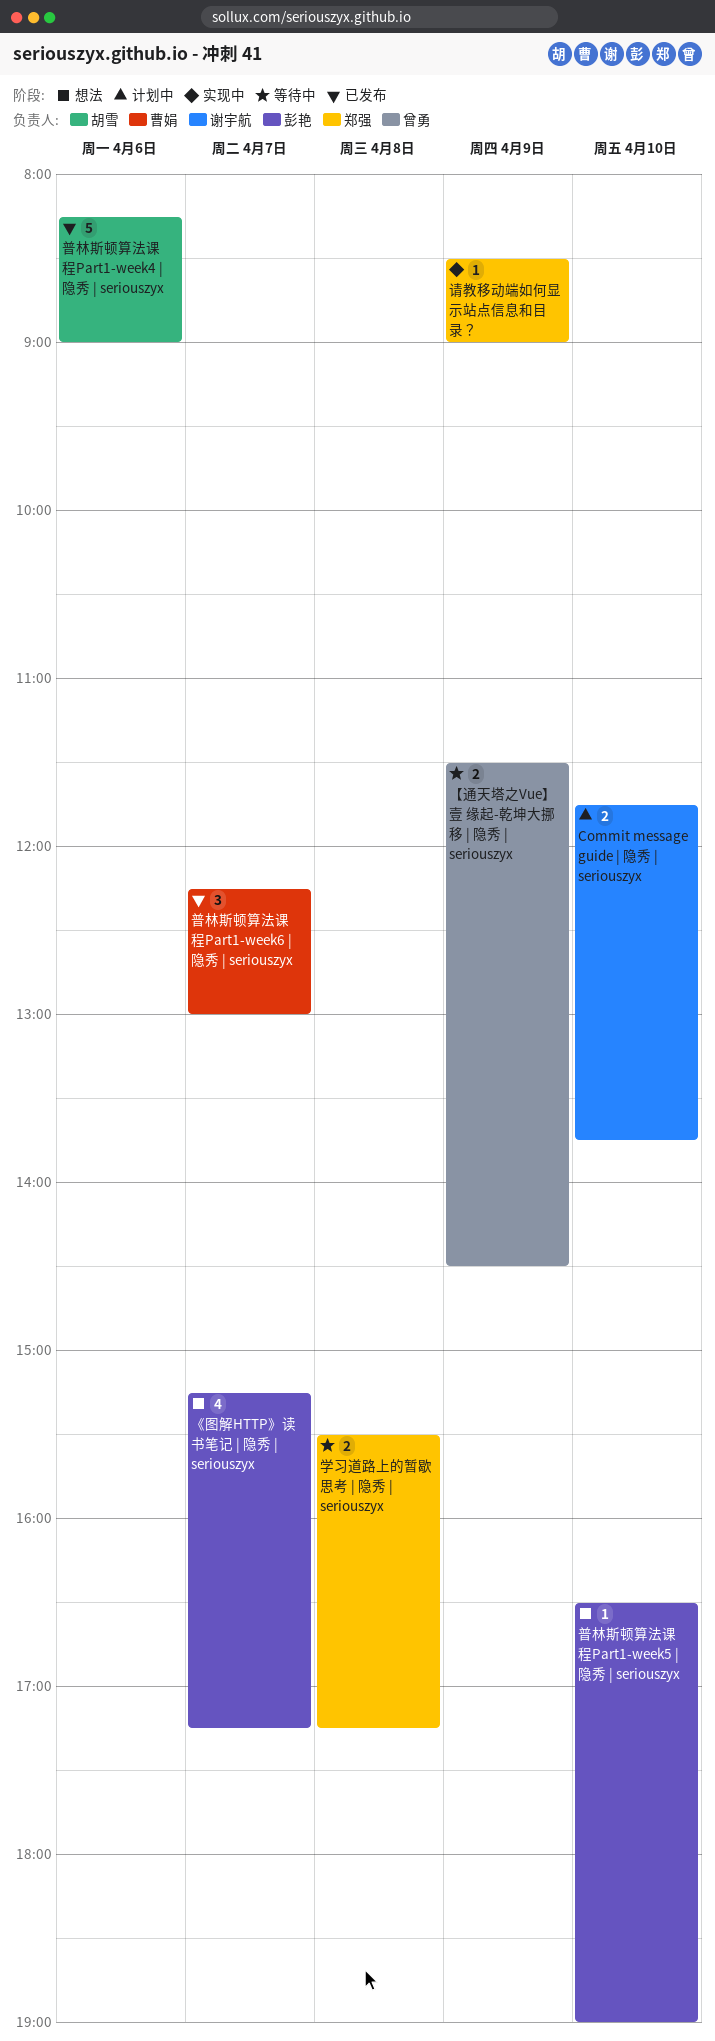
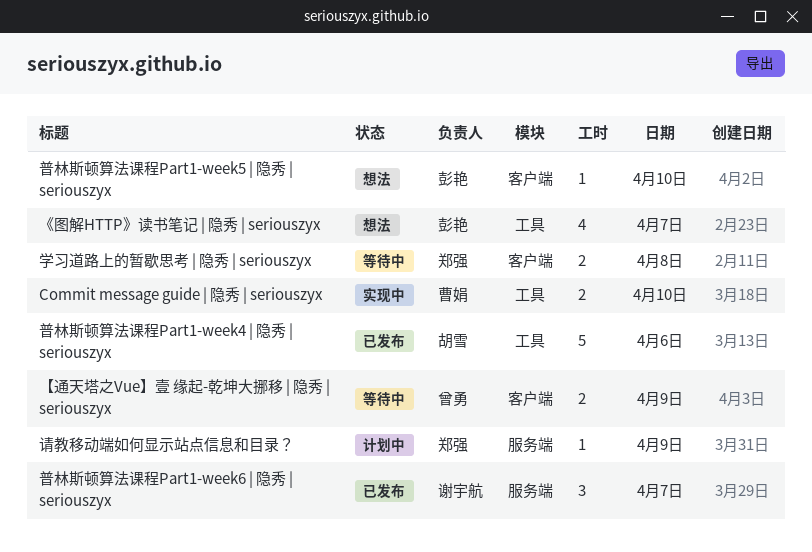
Commit message guide | 隐秀 | seriouszyx, status: 计划中 -> 实现中
Commit message guide | 隐秀 | seriouszyx, owner: 谢宇航 -> 曹娟
普林斯顿算法课程Part1-week6 | 隐秀 | seriouszyx, owner: 曹娟 -> 谢宇航
请教移动端如何显示站点信息和目录？, status: 实现中 -> 计划中

